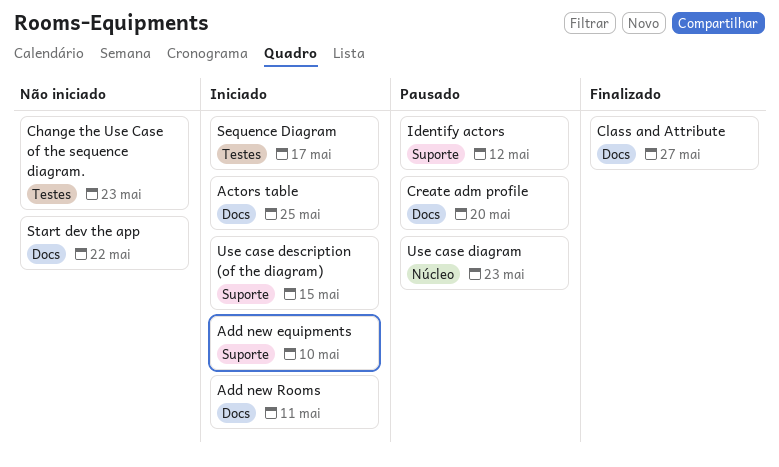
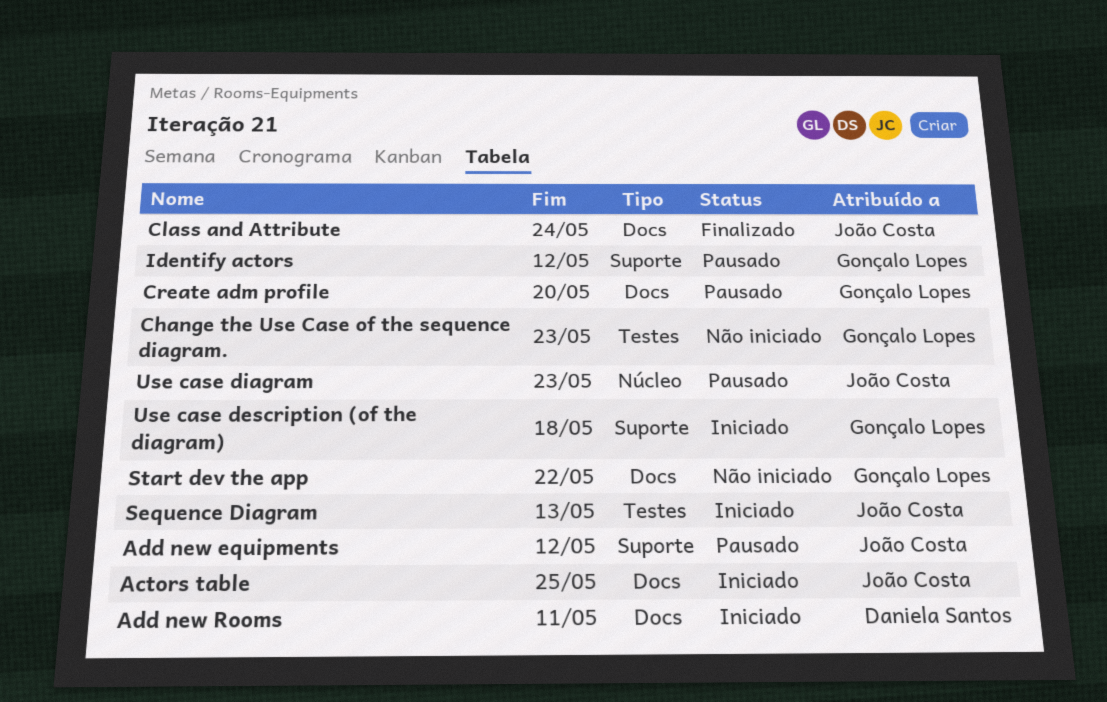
Add new equipments, status: Iniciado -> Pausado
Add new equipments, due: May 10 -> May 12
Class and Attribute, due: May 27 -> May 24
Sequence Diagram, due: May 17 -> May 13
Use case description (of the diagram), due: May 15 -> May 18

